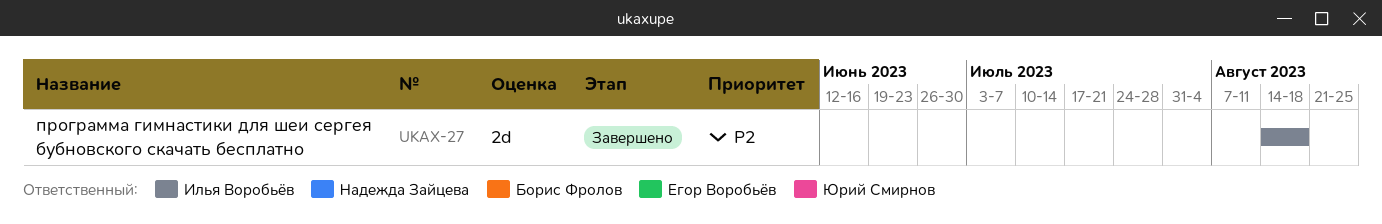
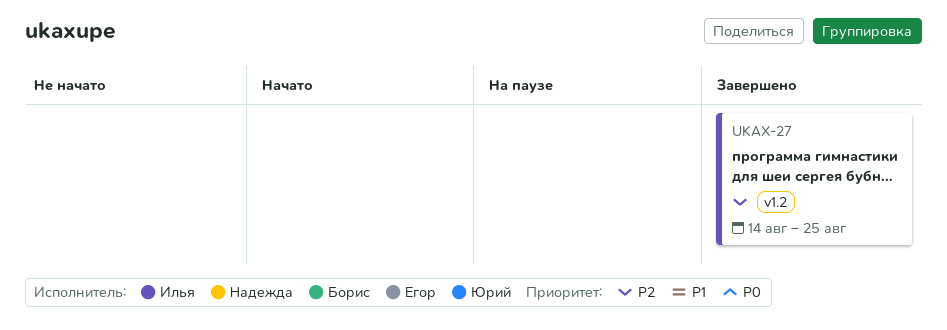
UKAX-27, due: Aug 18 -> Aug 25

